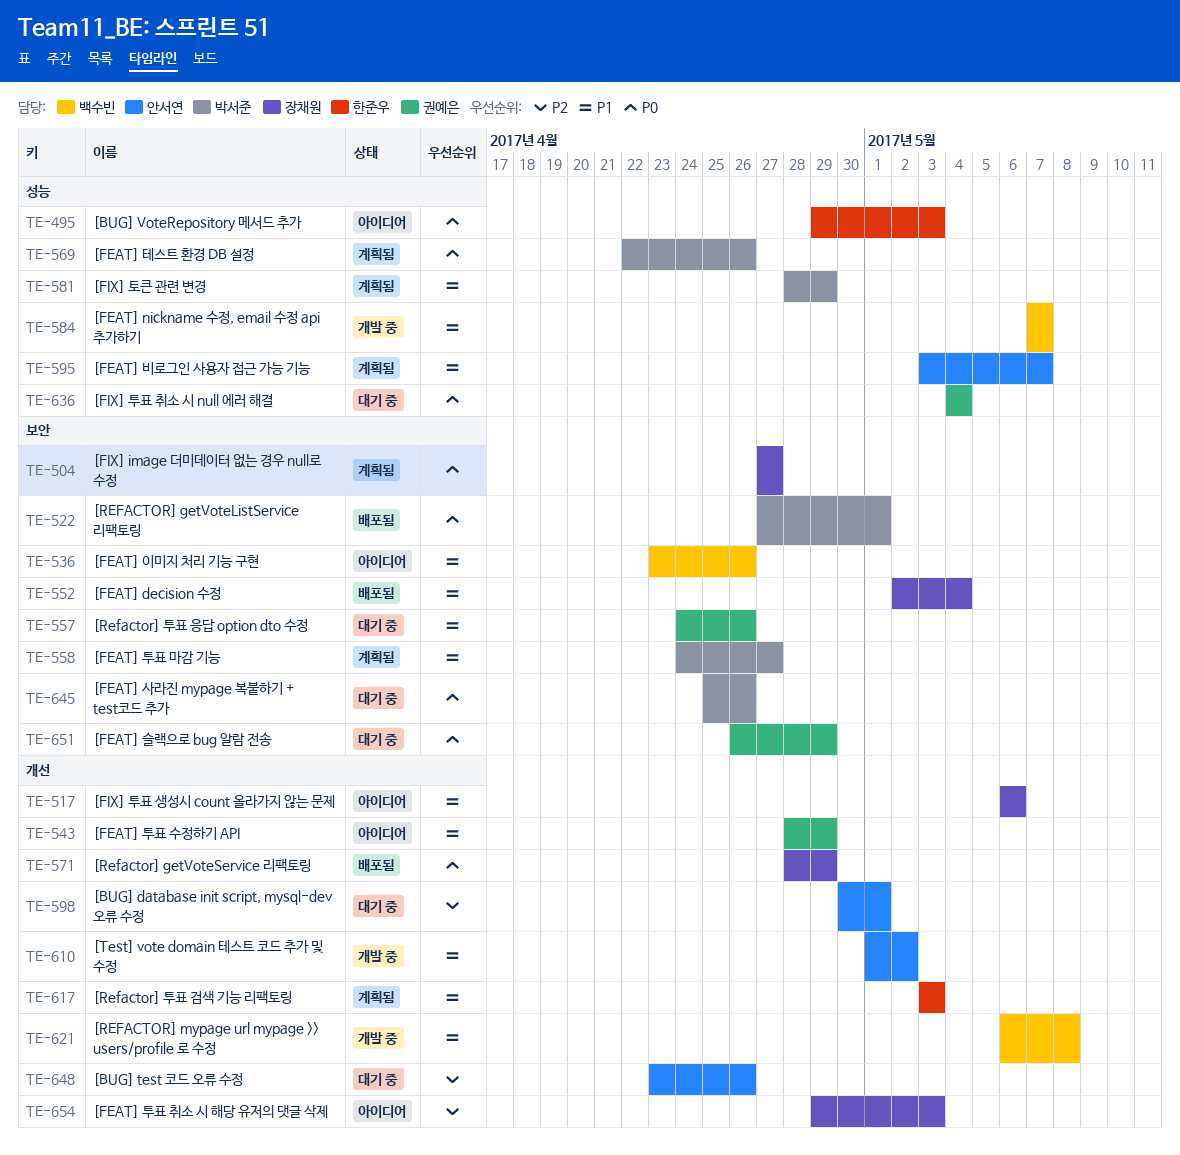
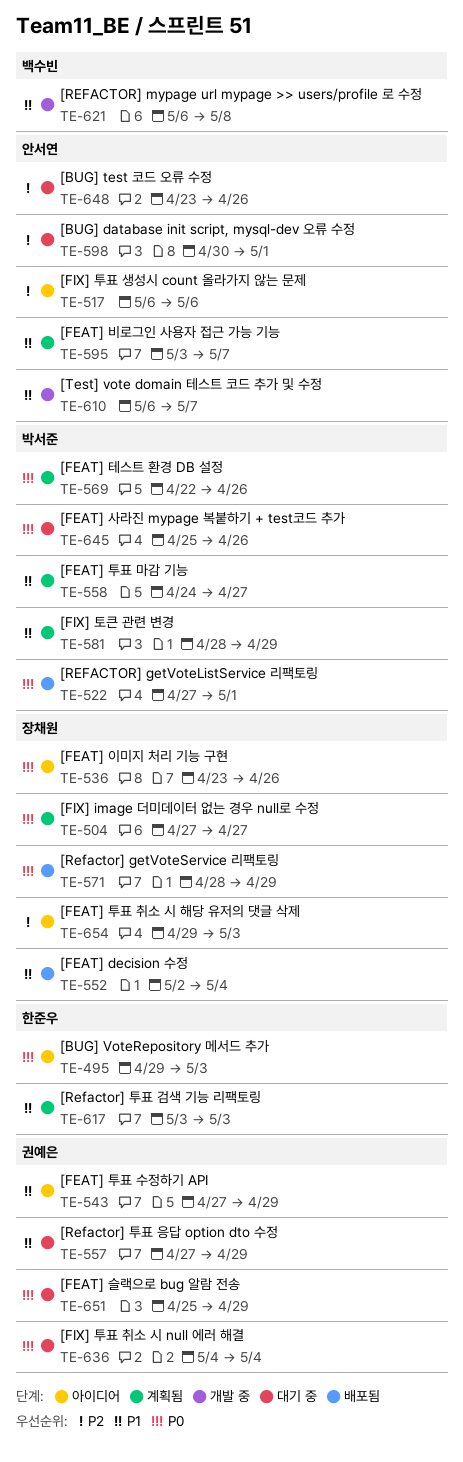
TE-517, owner: 장채원 -> 안서연
TE-517, priority: P1 -> P2
TE-536, owner: 백수빈 -> 장채원
TE-536, priority: P1 -> P0
TE-543, start: Apr 28 -> Apr 27
TE-557, start: Apr 24 -> Apr 27
TE-557, due: Apr 26 -> Apr 29
TE-584: present -> none
TE-610, start: May 1 -> May 6
TE-610, due: May 2 -> May 7
TE-651, start: Apr 26 -> Apr 25

